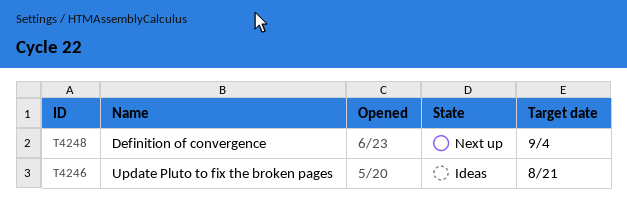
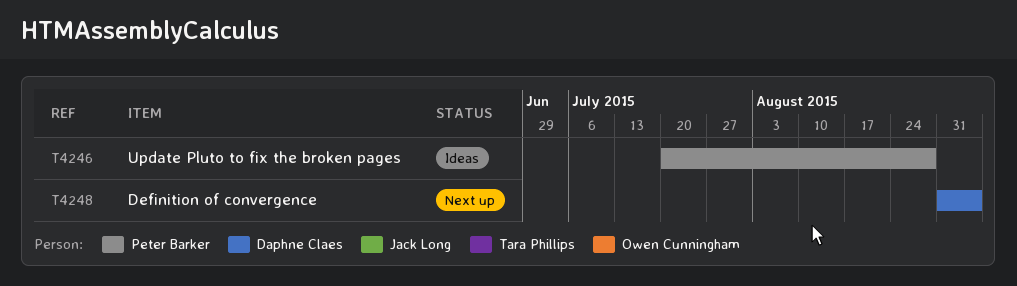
T4246, due: Aug 21 -> Aug 28

